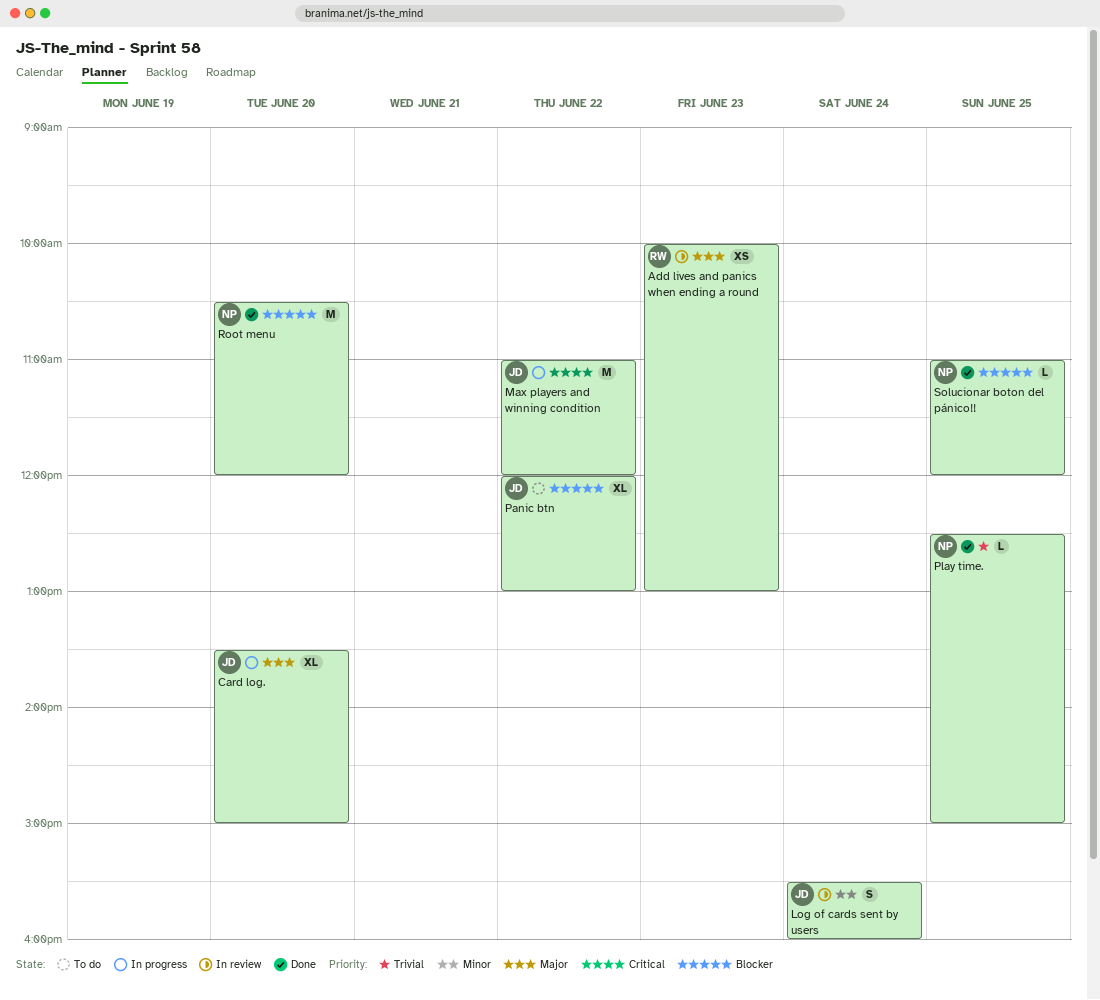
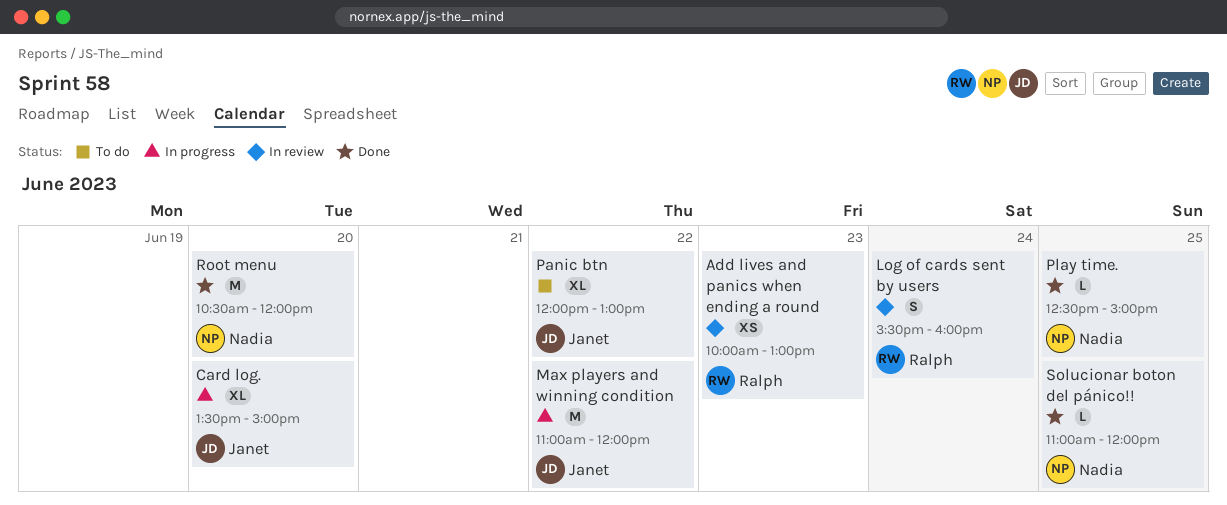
Log of cards sent by users, owner: Janet -> Ralph

